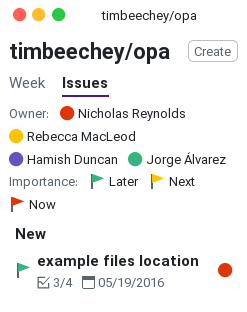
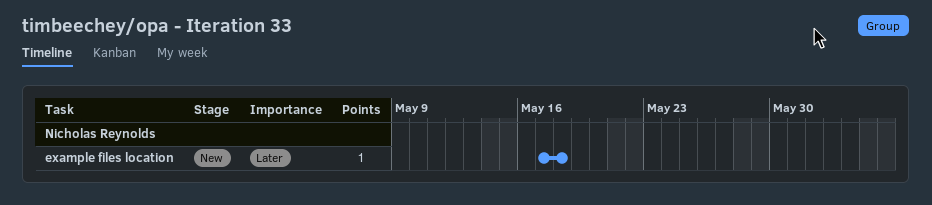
example files location, due: May 19 -> May 18

